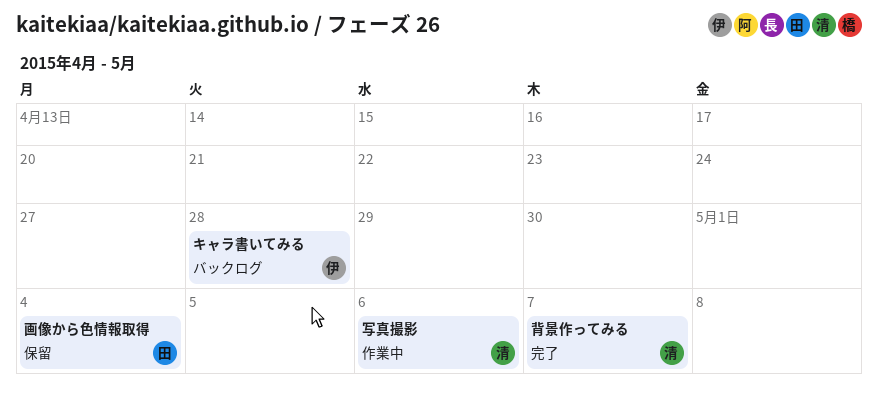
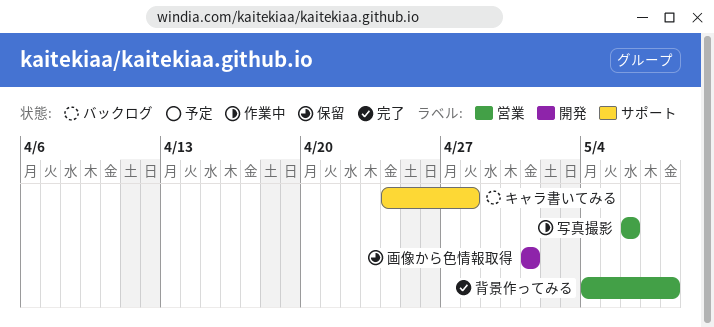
画像から色情報取得, due: May 4 -> May 1
背景作ってみる, due: May 7 -> May 8

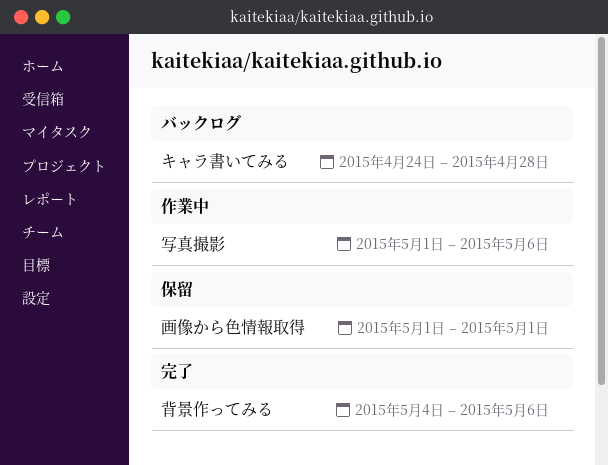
写真撮影, start: May 6 -> May 1
背景作ってみる, due: May 8 -> May 6

